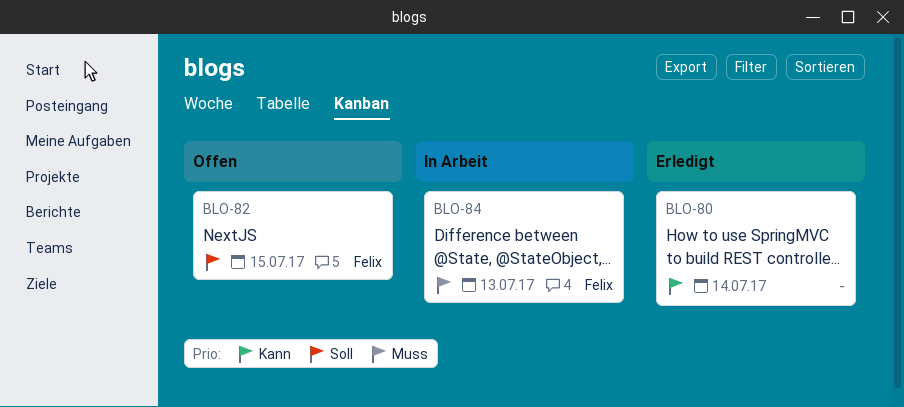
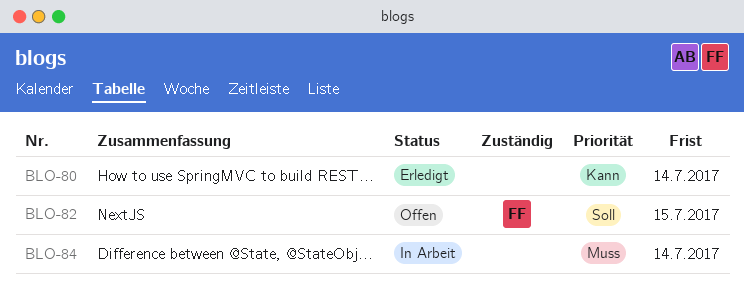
BLO-84, owner: Felix -> none
BLO-84, due: Jul 13 -> Jul 14

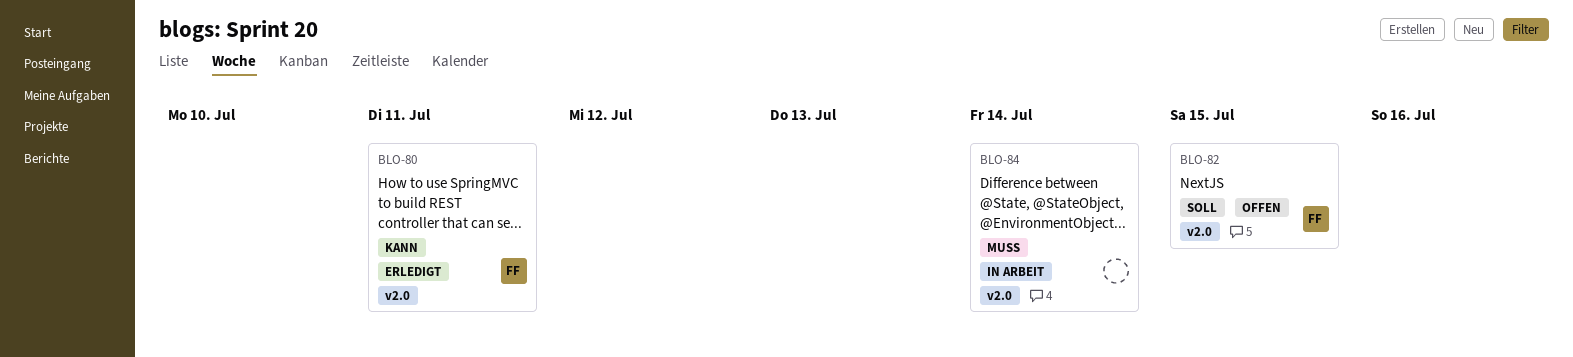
BLO-80, owner: none -> FF
BLO-80, due: Jul 14 -> Jul 11

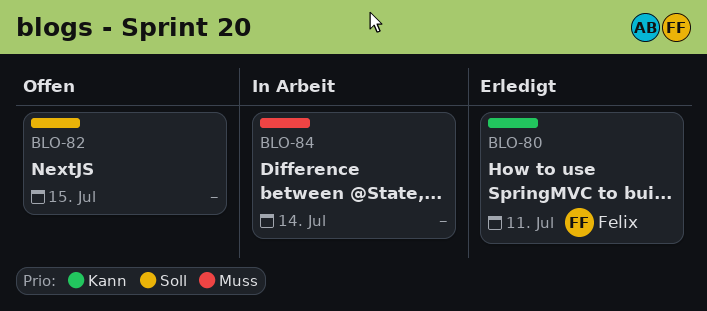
BLO-82, owner: Felix -> none

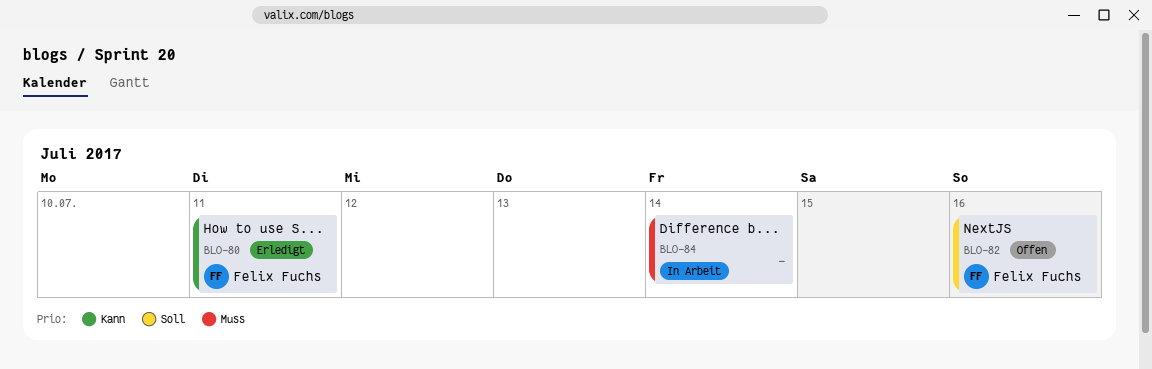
BLO-82, owner: none -> Felix Fuchs
BLO-82, due: Jul 15 -> Jul 16

